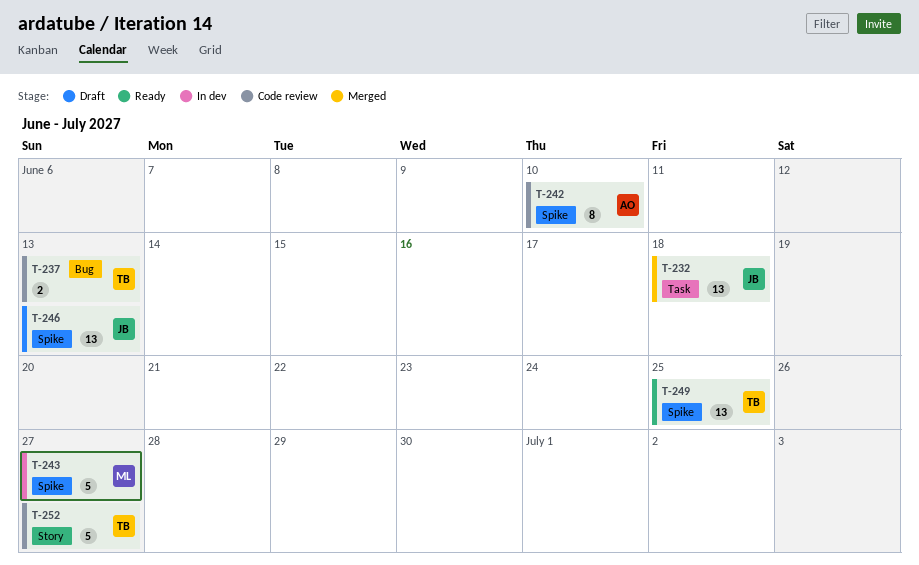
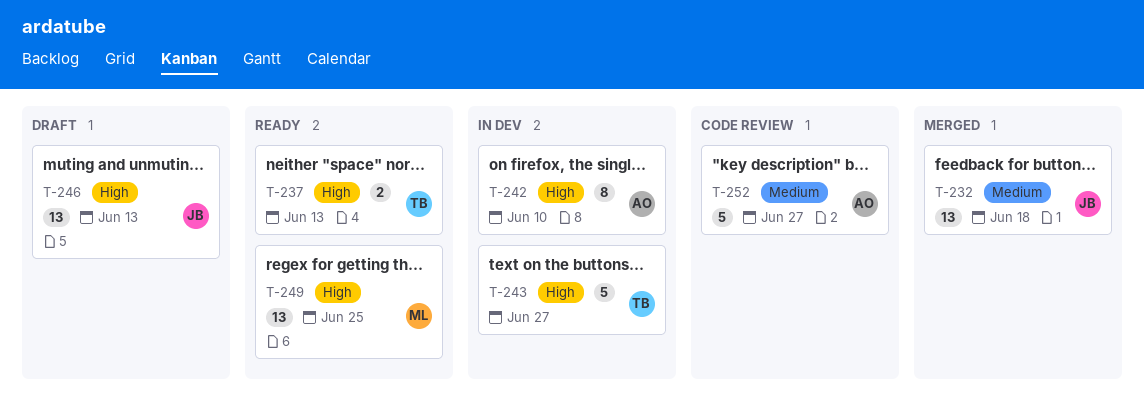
T-237, status: Code review -> Ready
T-242, status: Code review -> In dev
T-243, owner: ML -> TB
T-249, owner: TB -> ML
T-252, owner: TB -> AO

